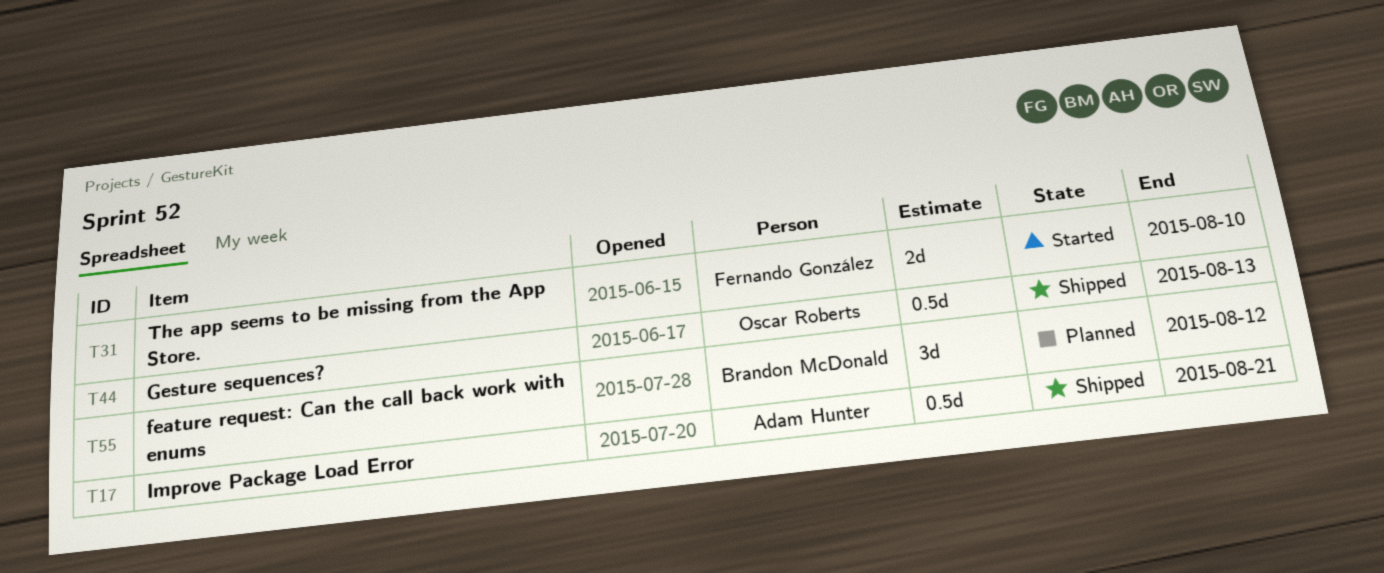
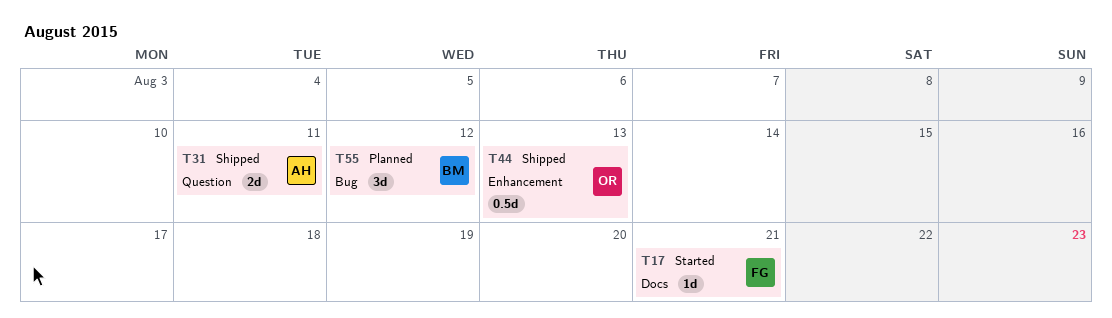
T17, status: Shipped -> Started
T17, owner: Adam Hunter -> Fernando González
T17, estimate: 0.5d -> 1d
T31, status: Started -> Shipped
T31, owner: Fernando González -> Adam Hunter
T31, due: Aug 10 -> Aug 11

